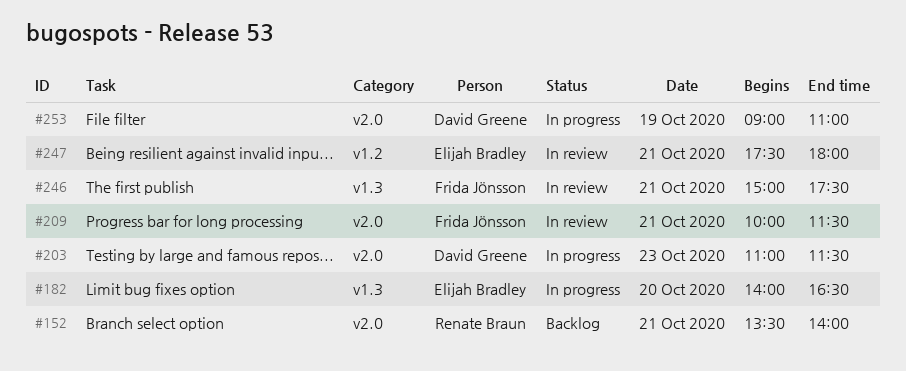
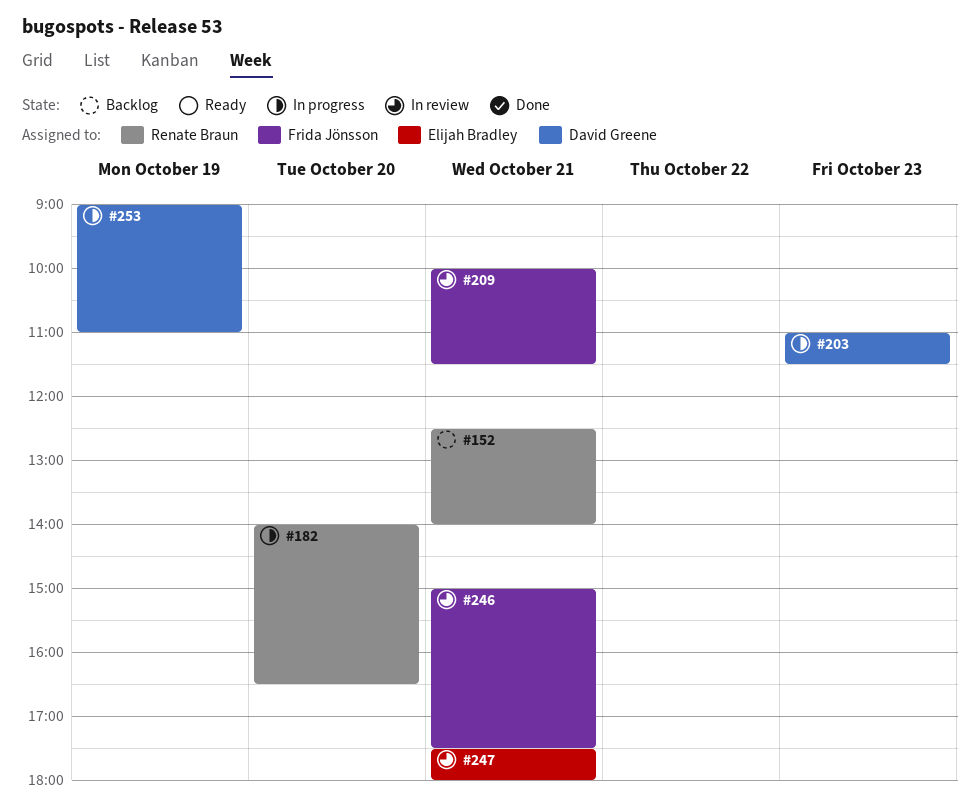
#152, begins: 13:30 -> 12:30
#182, owner: Elijah Bradley -> Renate Braun

